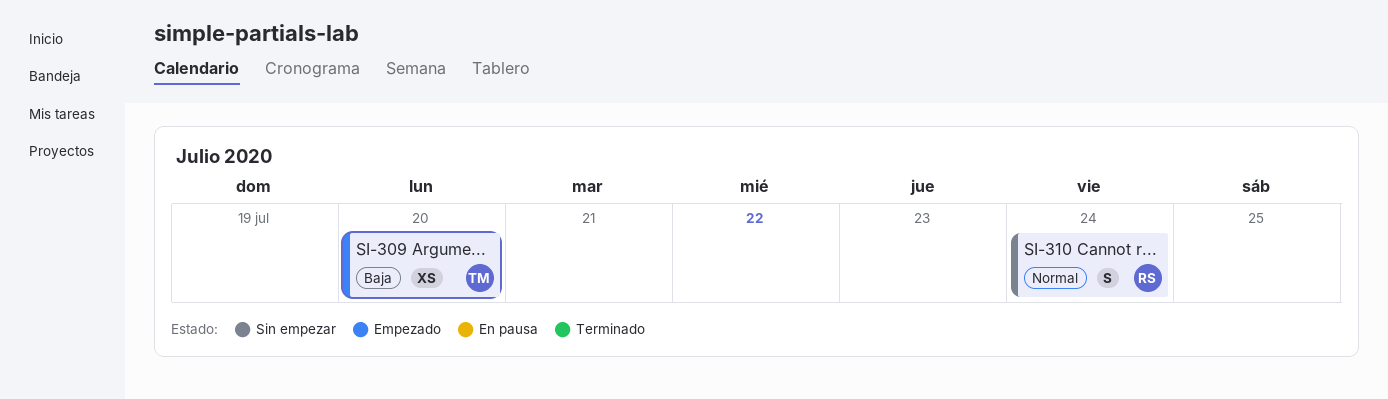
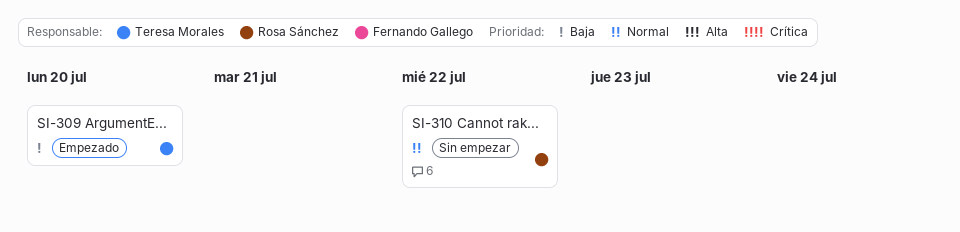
SI-310, due: Jul 24 -> Jul 22

